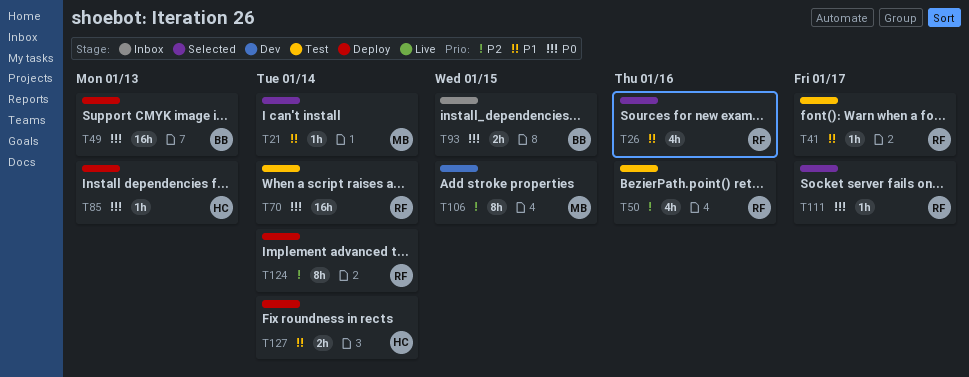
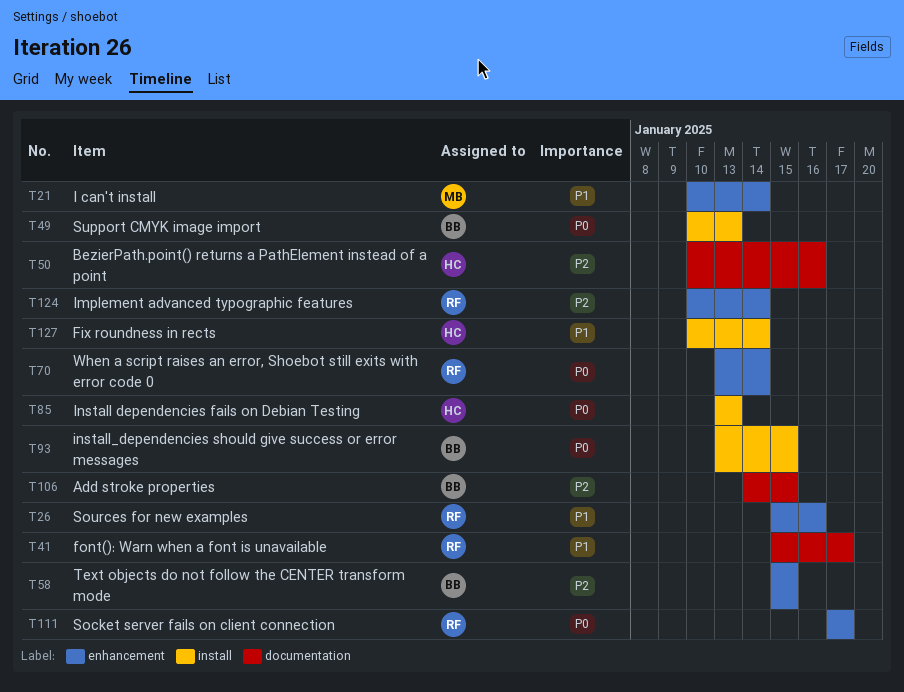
T50, owner: RF -> HC
T58: none -> present
T106, owner: MB -> BB

